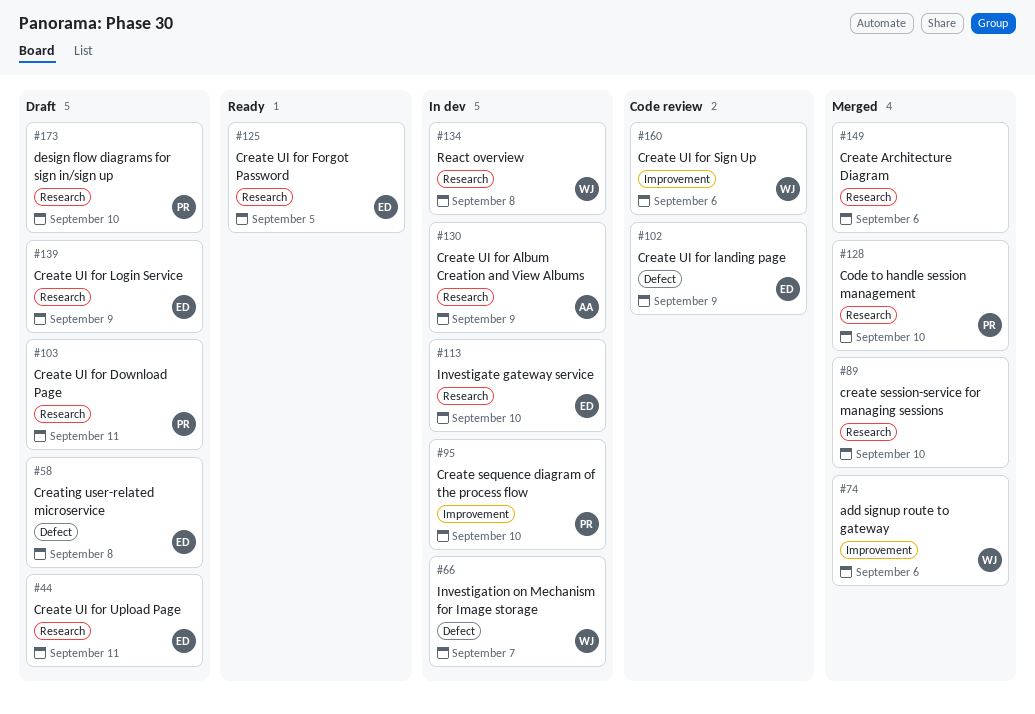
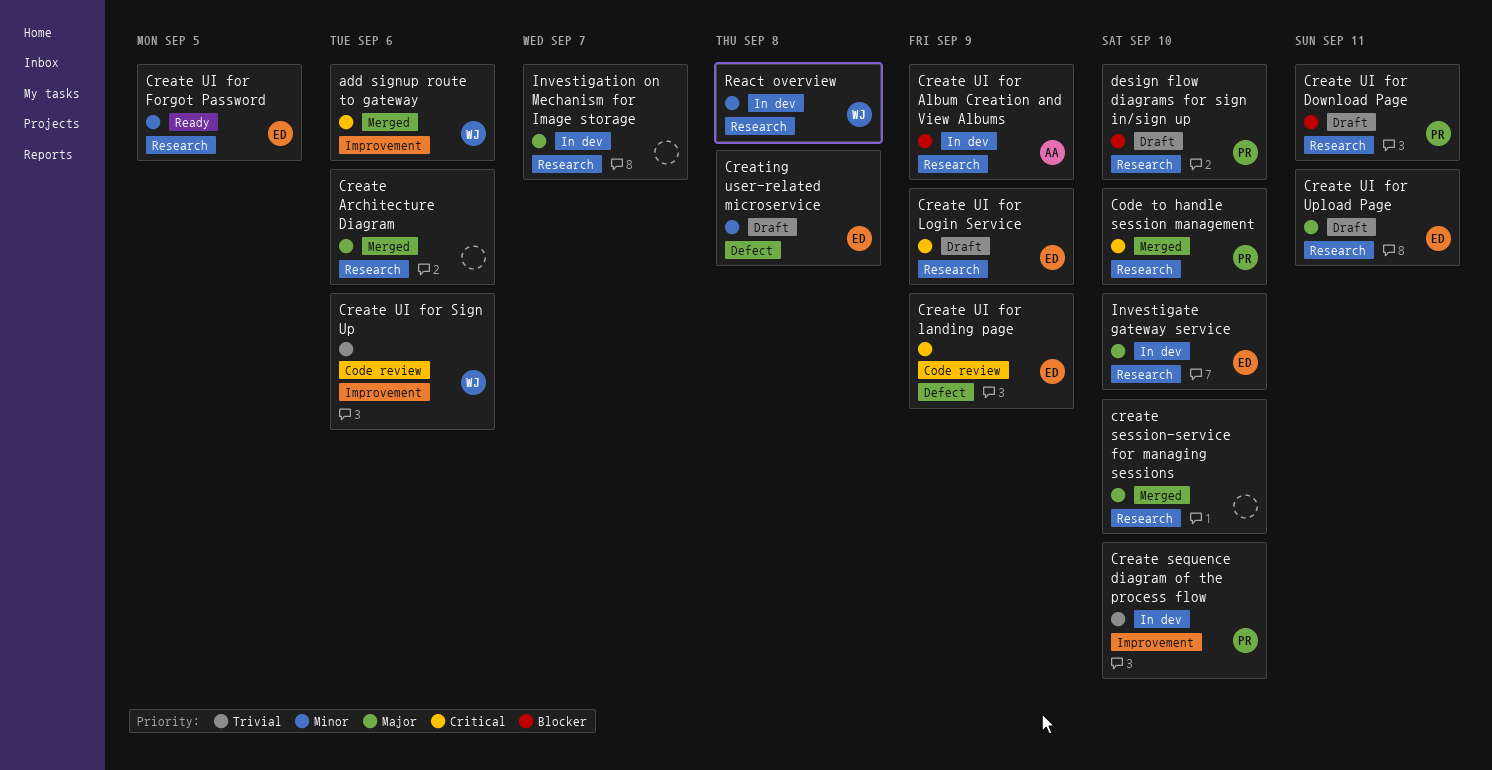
Investigation on Mechanism for Image storage, owner: WJ -> none
Investigation on Mechanism for Image storage, label: Defect -> Research

